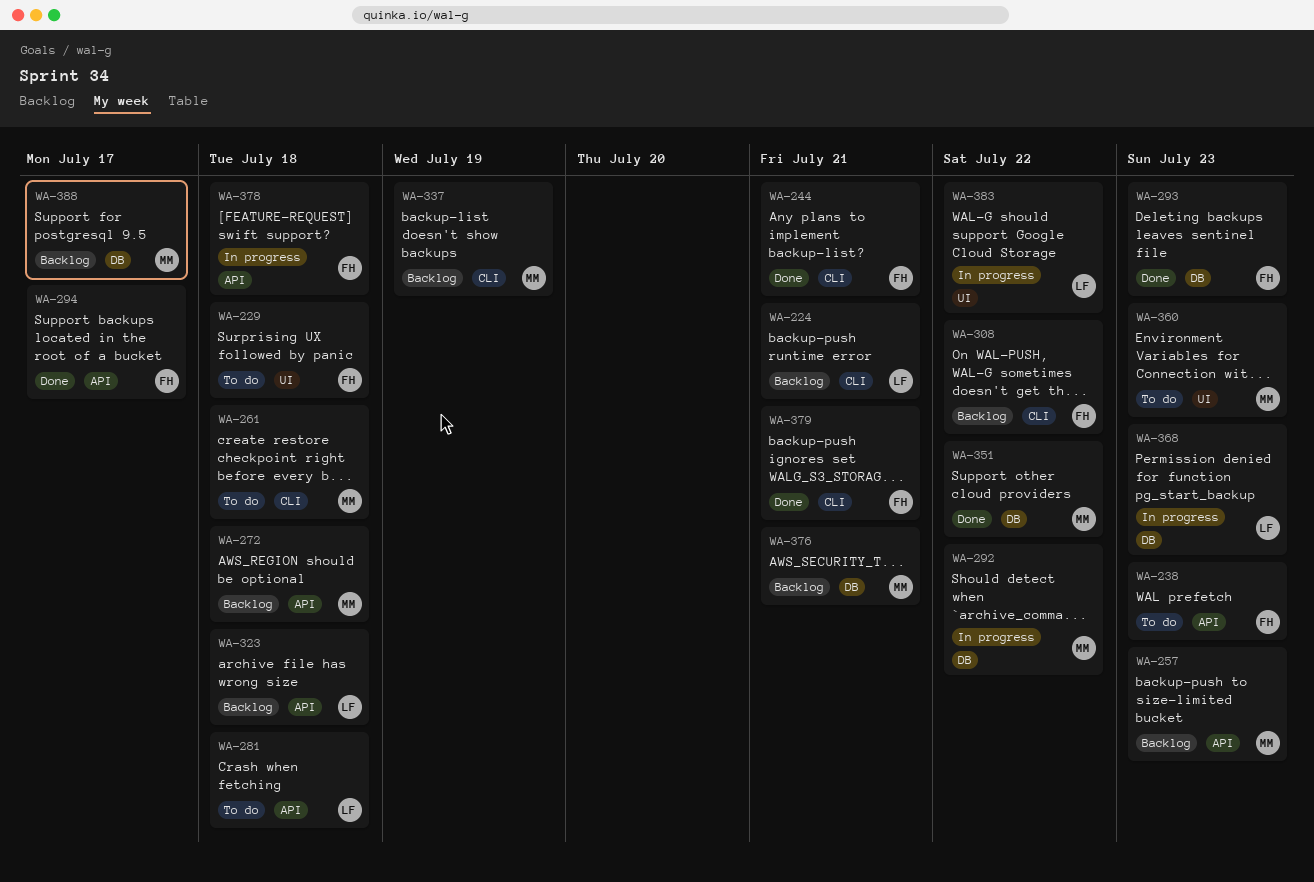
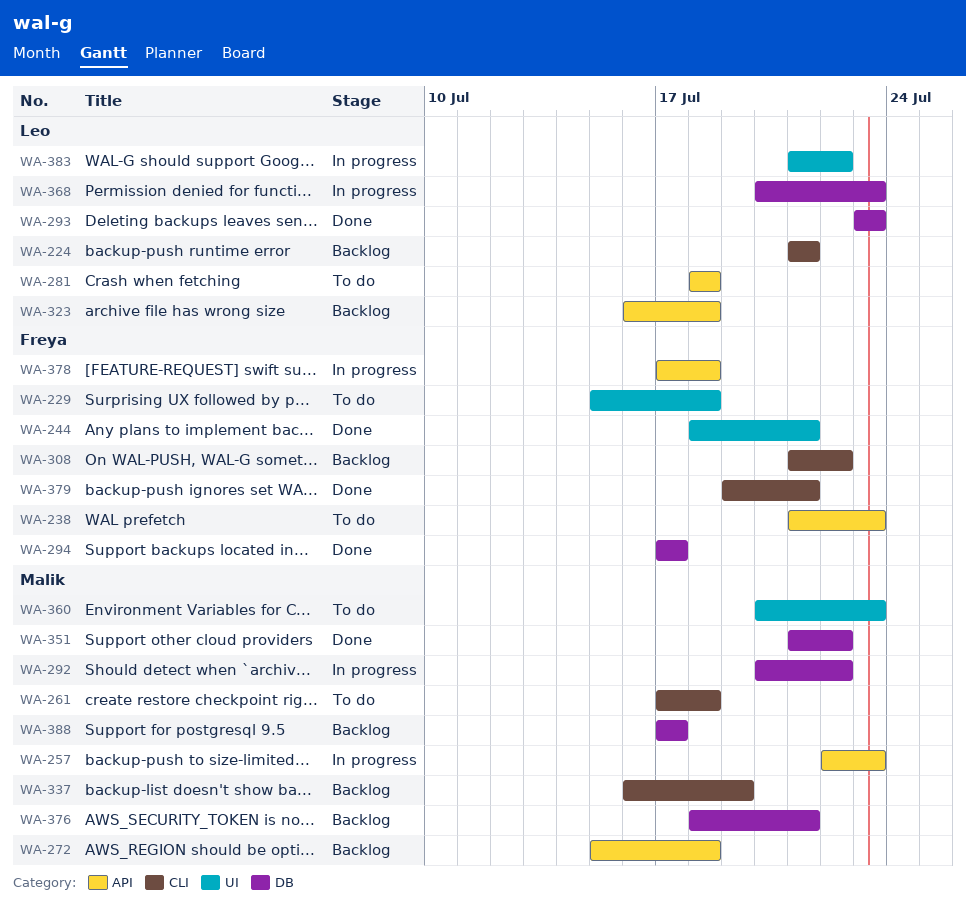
WA-244, label: CLI -> UI
WA-257, status: Backlog -> In progress
WA-293, owner: Freya -> Leo
WA-294, label: API -> DB

